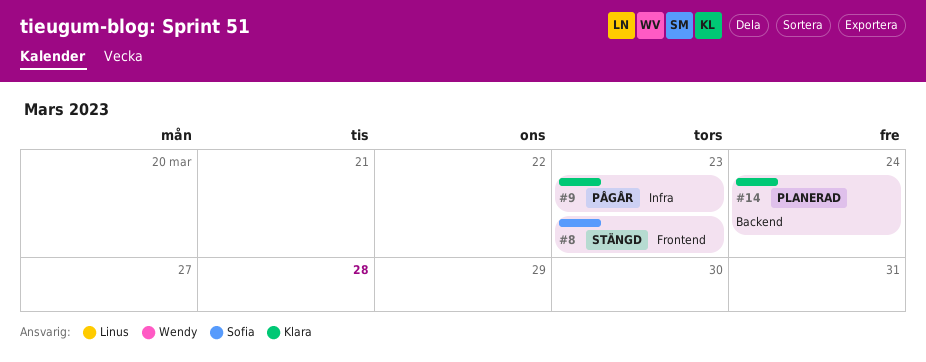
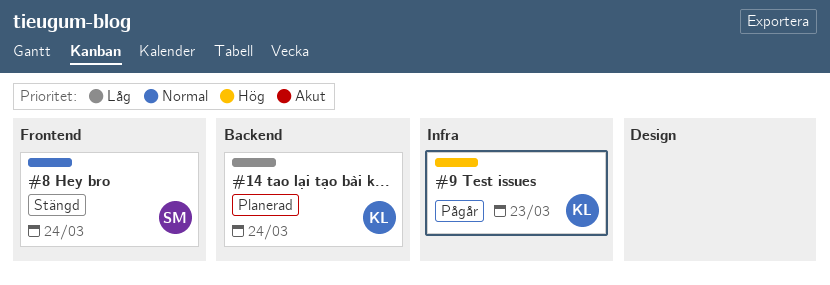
#8, due: Mar 23 -> Mar 24

